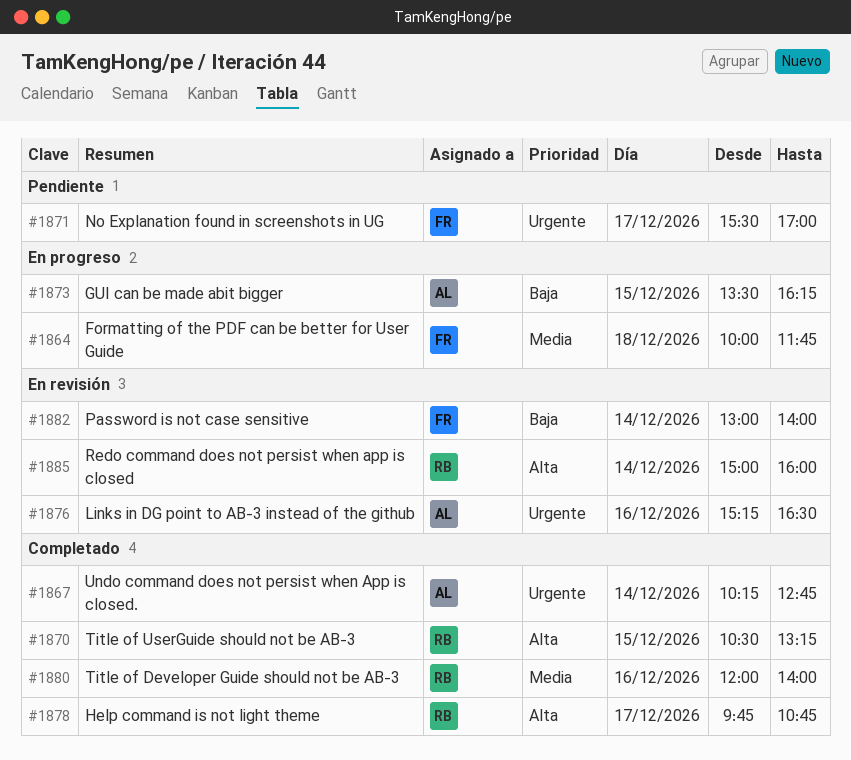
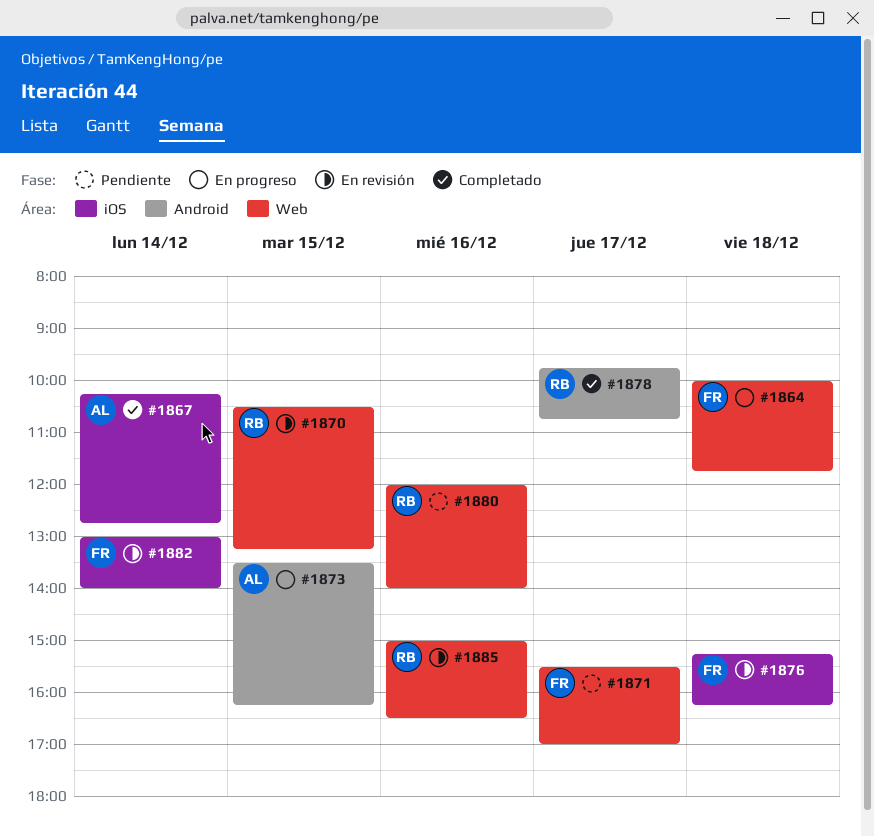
#1870, status: Completado -> En revisión
#1876, owner: AL -> FR
#1876, day: Dec 16 -> Dec 18
#1876, ends: 16:30 -> 16:15
#1880, status: Completado -> Pendiente
#1885, day: Dec 14 -> Dec 16
#1885, ends: 16:00 -> 16:30

